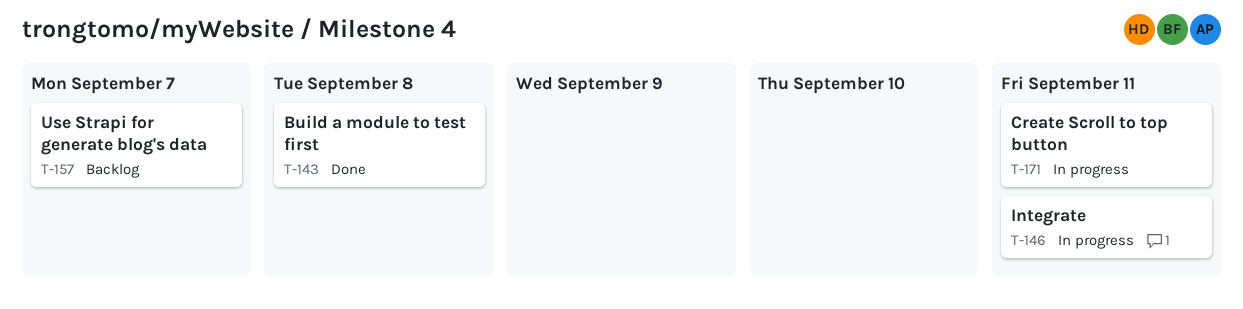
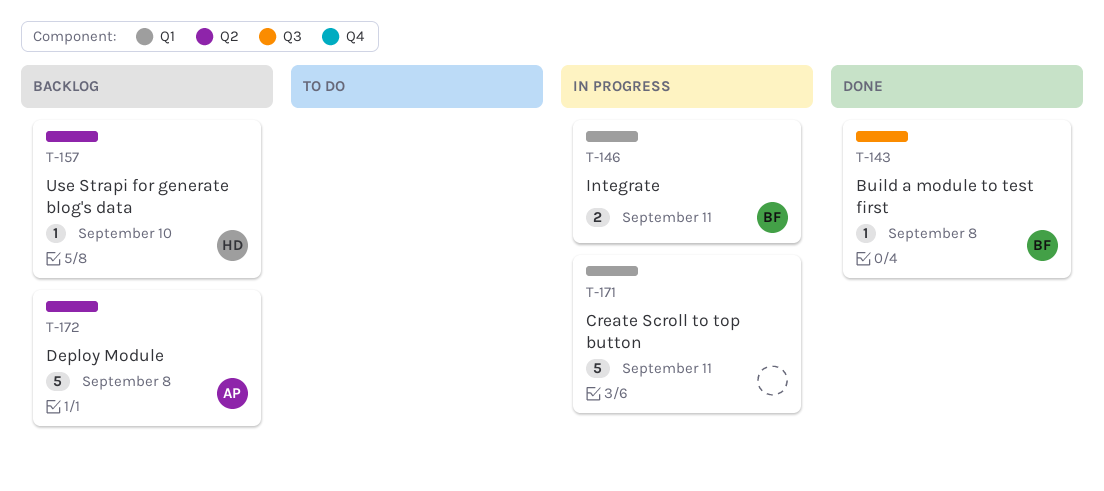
T-157, day: Sep 7 -> Sep 10
T-172: none -> present

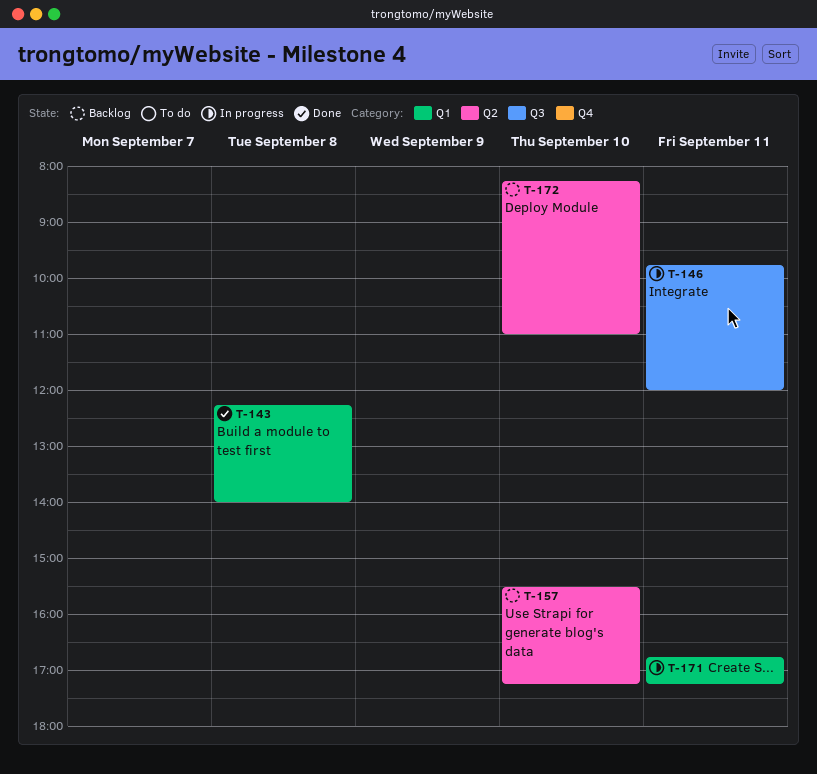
T-143, label: Q3 -> Q1
T-146, label: Q1 -> Q3
T-172, day: Sep 8 -> Sep 10

